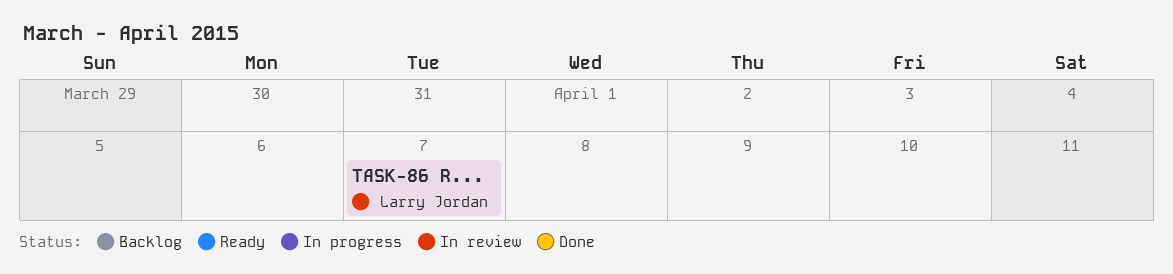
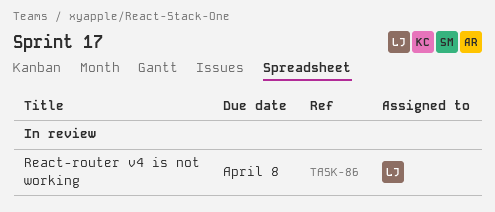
TASK-86, due: Apr 7 -> Apr 8

